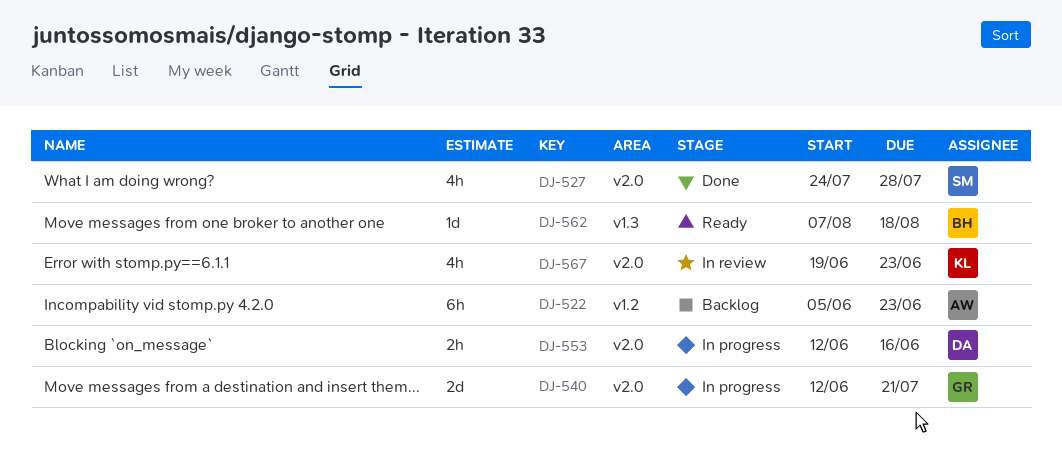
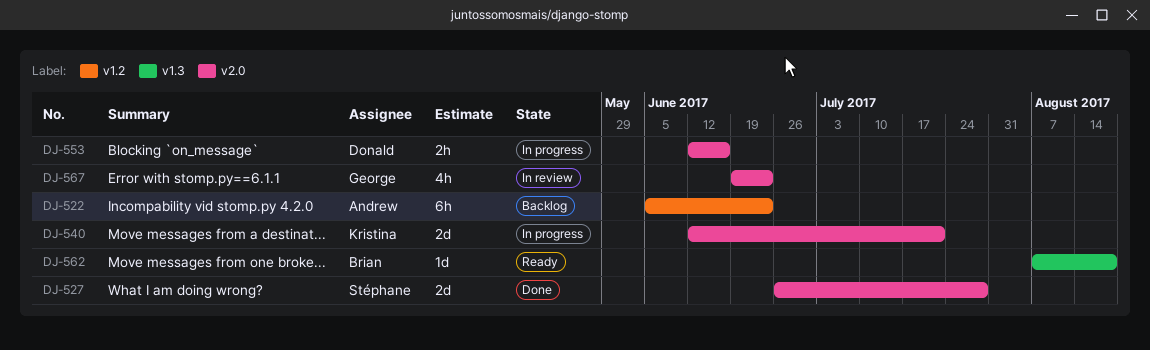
DJ-527, estimate: 4h -> 2d
DJ-527, start: Jul 24 -> Jun 26
DJ-540, owner: George -> Kristina
DJ-567, owner: Kristina -> George

